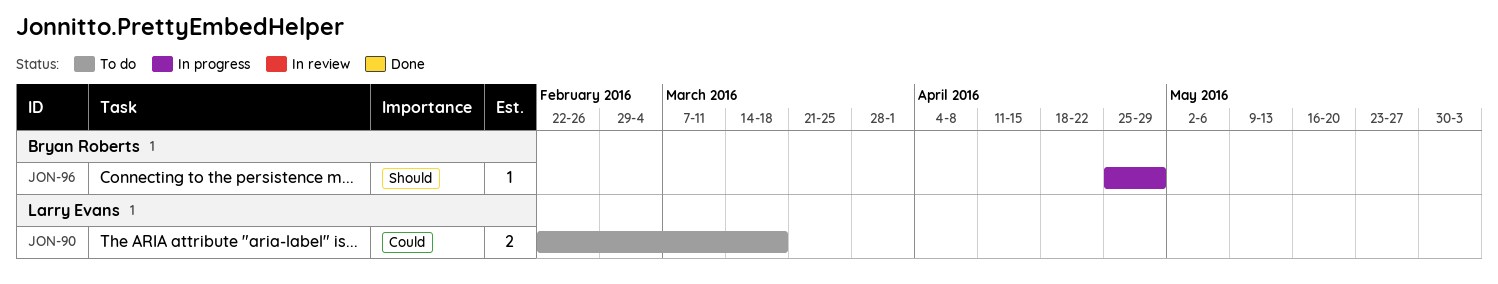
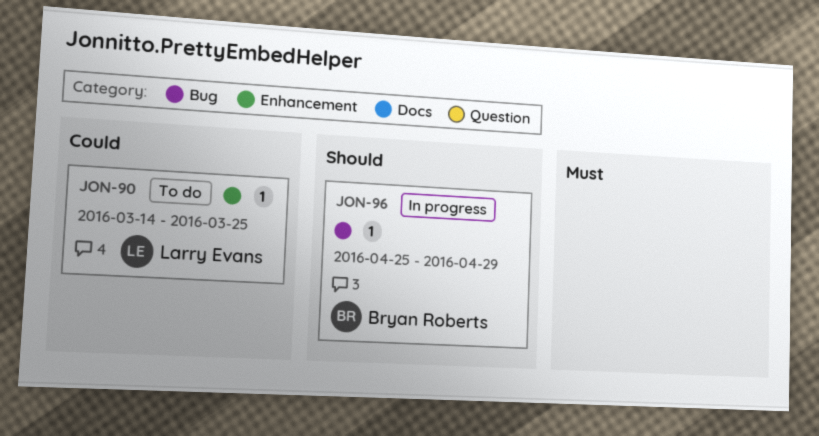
JON-90, estimate: 2 -> 1
JON-90, start: Feb 22 -> Mar 14
JON-90, due: Mar 18 -> Mar 25

